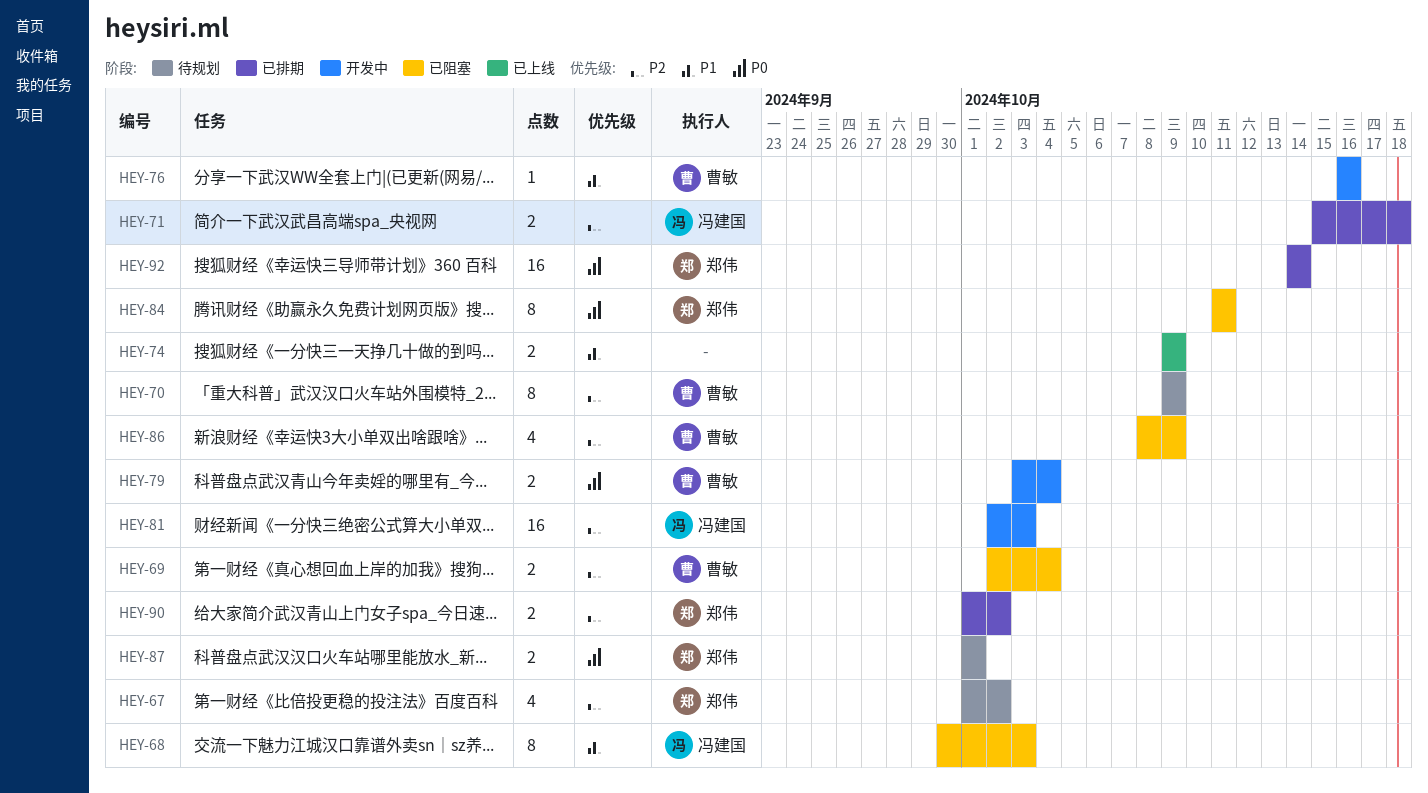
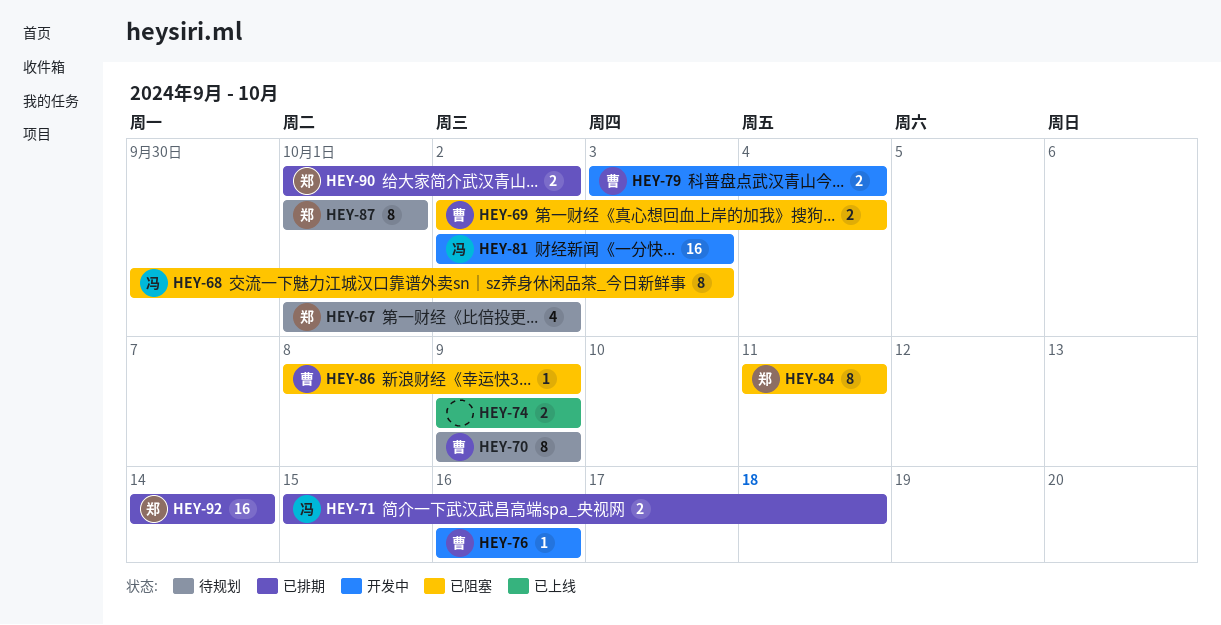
HEY-86, estimate: 4 -> 1
HEY-87, estimate: 2 -> 8

